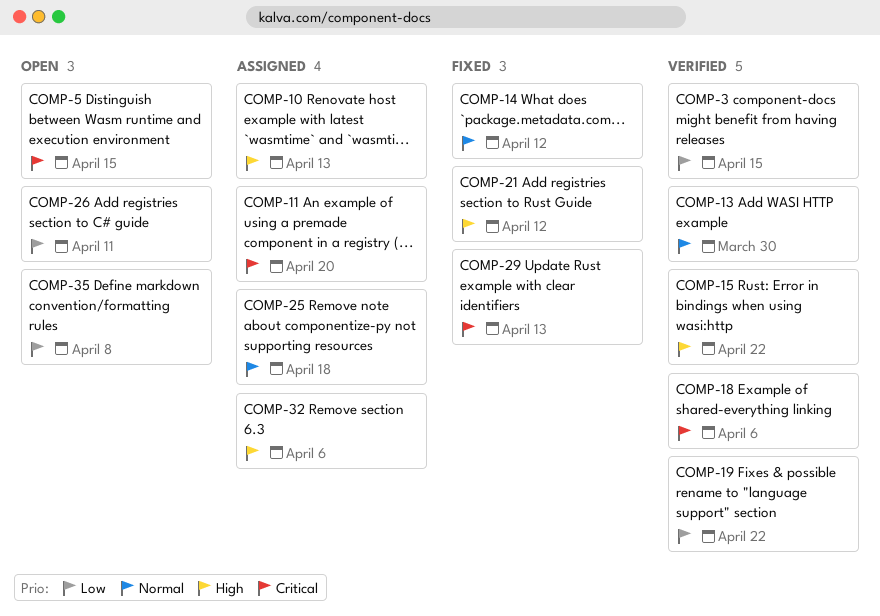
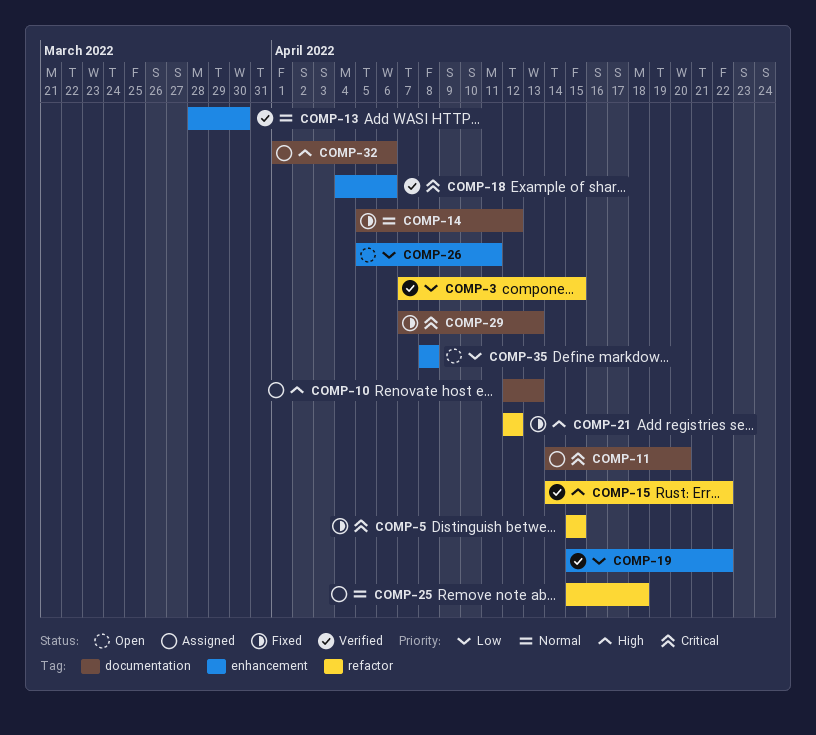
COMP-5, status: Open -> Fixed

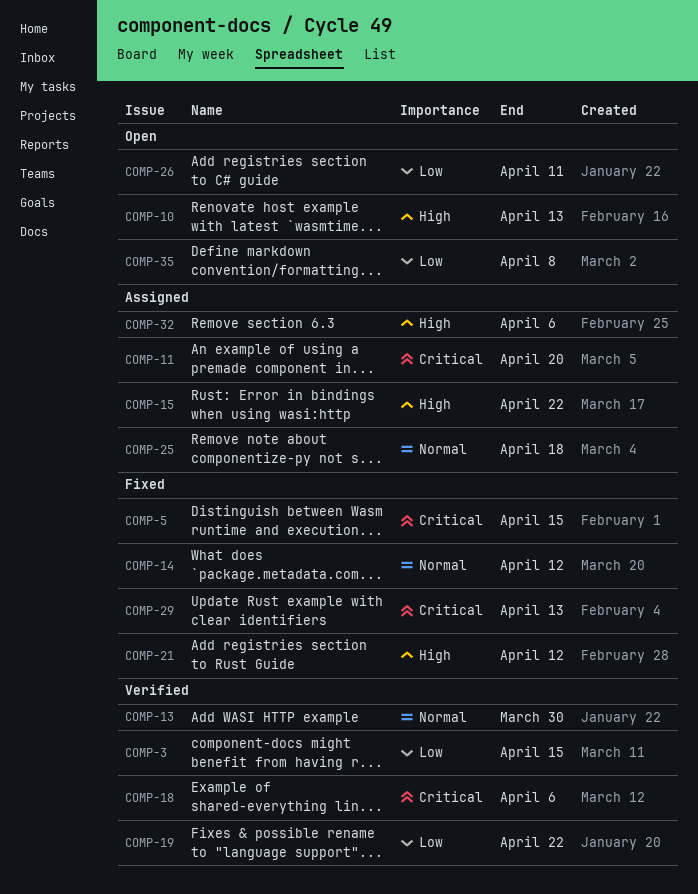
COMP-10, status: Assigned -> Open
COMP-15, status: Verified -> Assigned

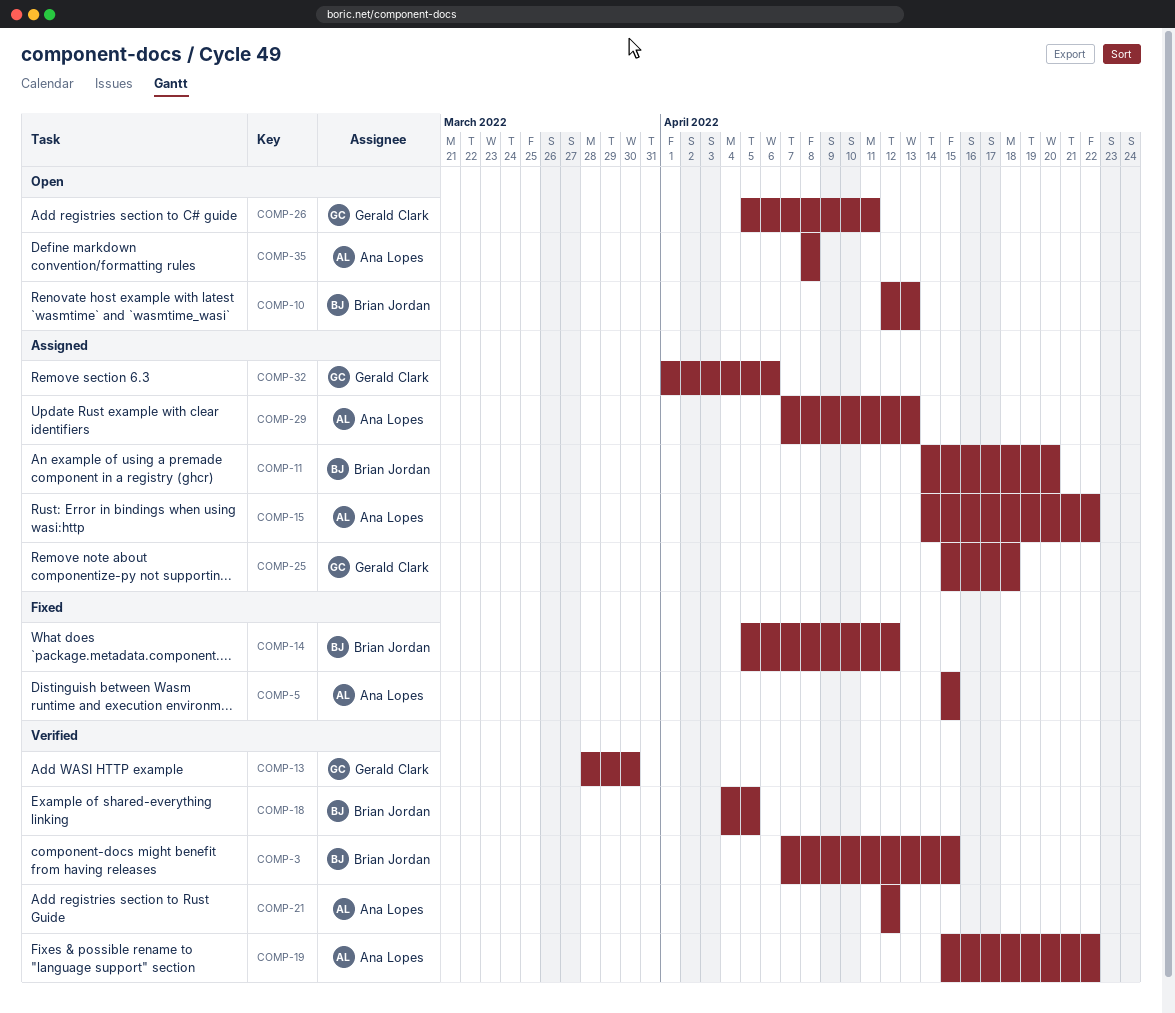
COMP-18, due: Apr 6 -> Apr 5
COMP-21, status: Fixed -> Verified
COMP-29, status: Fixed -> Assigned

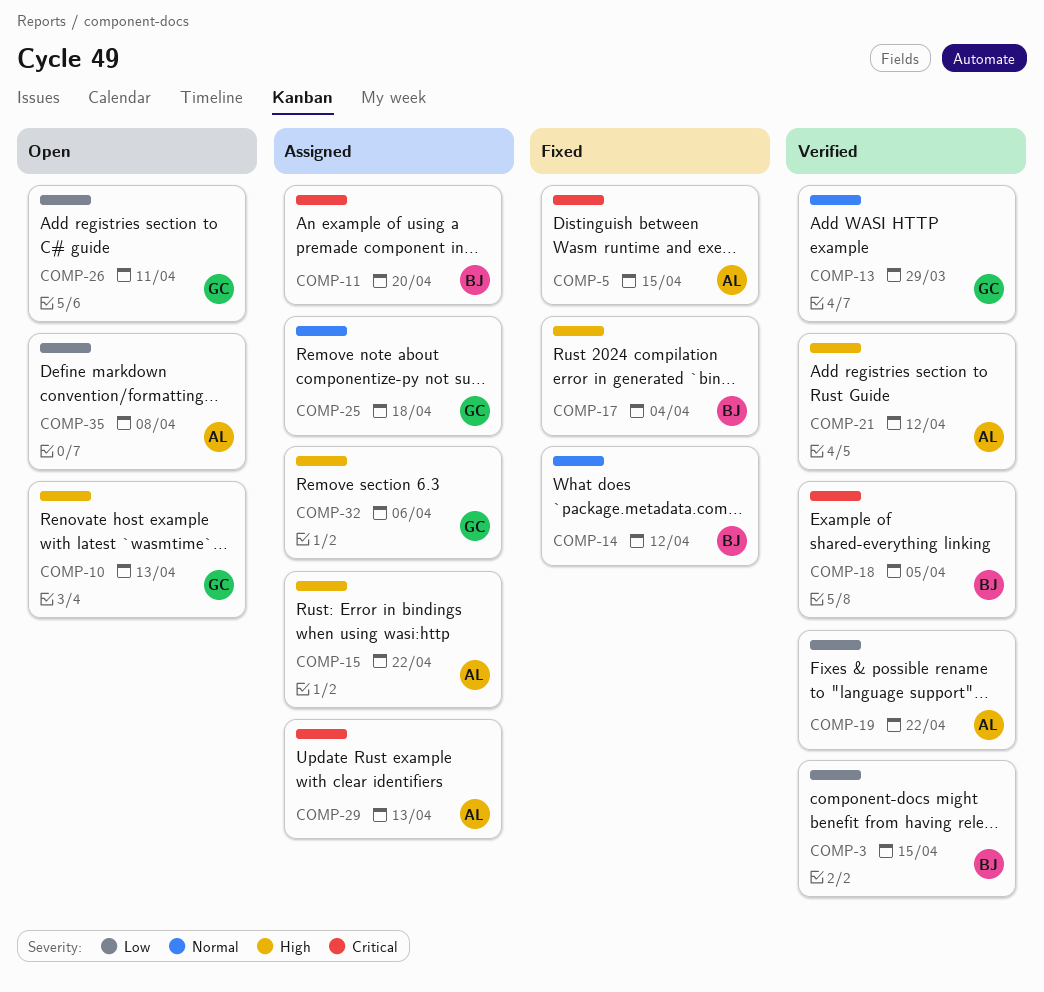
COMP-10, owner: Brian Jordan -> Gerald Clark
COMP-13, due: Mar 30 -> Mar 29
COMP-17: none -> present

